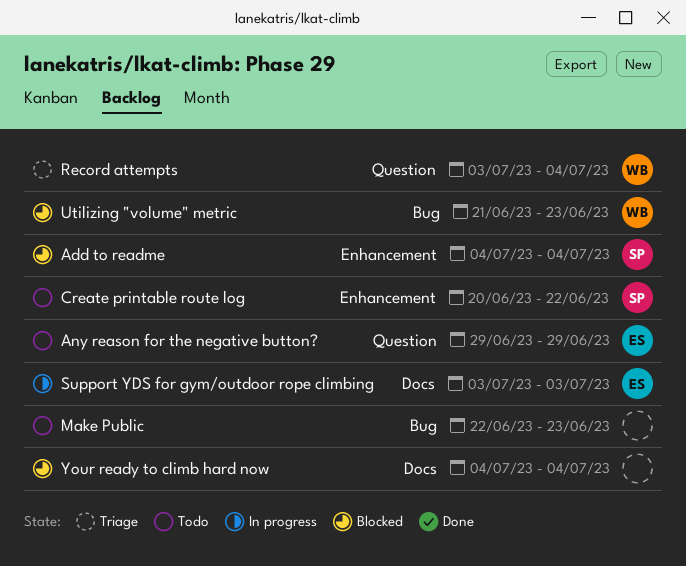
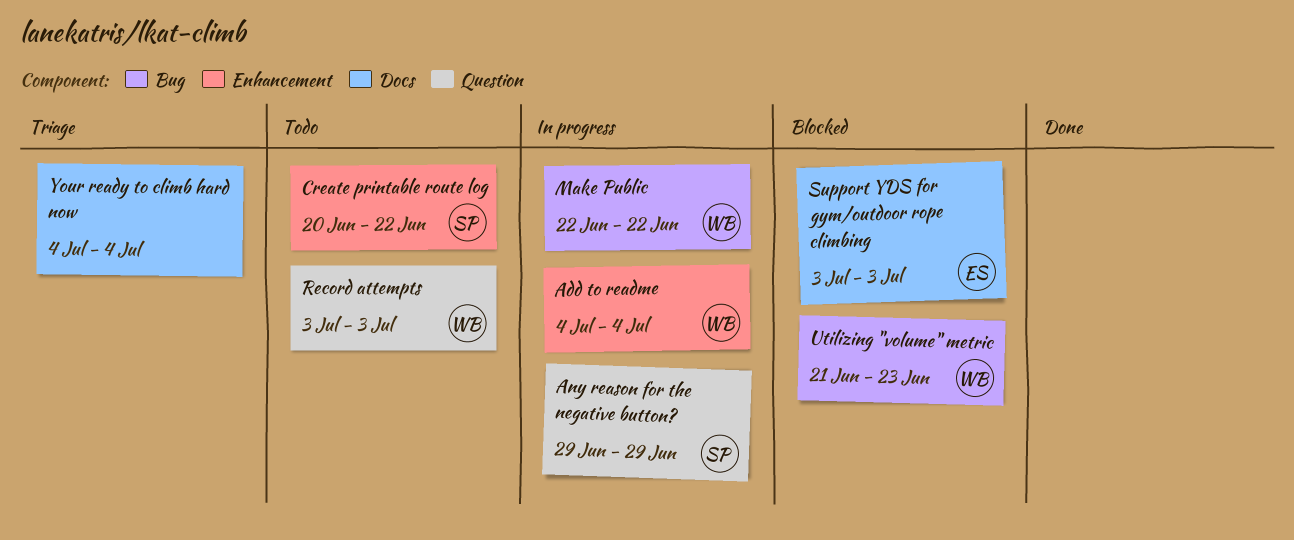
Add to readme, status: Blocked -> In progress
Add to readme, owner: SP -> WB
Any reason for the negative button?, status: Todo -> In progress
Any reason for the negative button?, owner: ES -> SP
Make Public, status: Todo -> In progress
Make Public, owner: none -> WB
Make Public, due: Jun 23 -> Jun 22
Record attempts, status: Triage -> Todo
Record attempts, due: Jul 4 -> Jul 3
Support YDS for gym/outdoor rope climbing, status: In progress -> Blocked
Your ready to climb hard now, status: Blocked -> Triage

